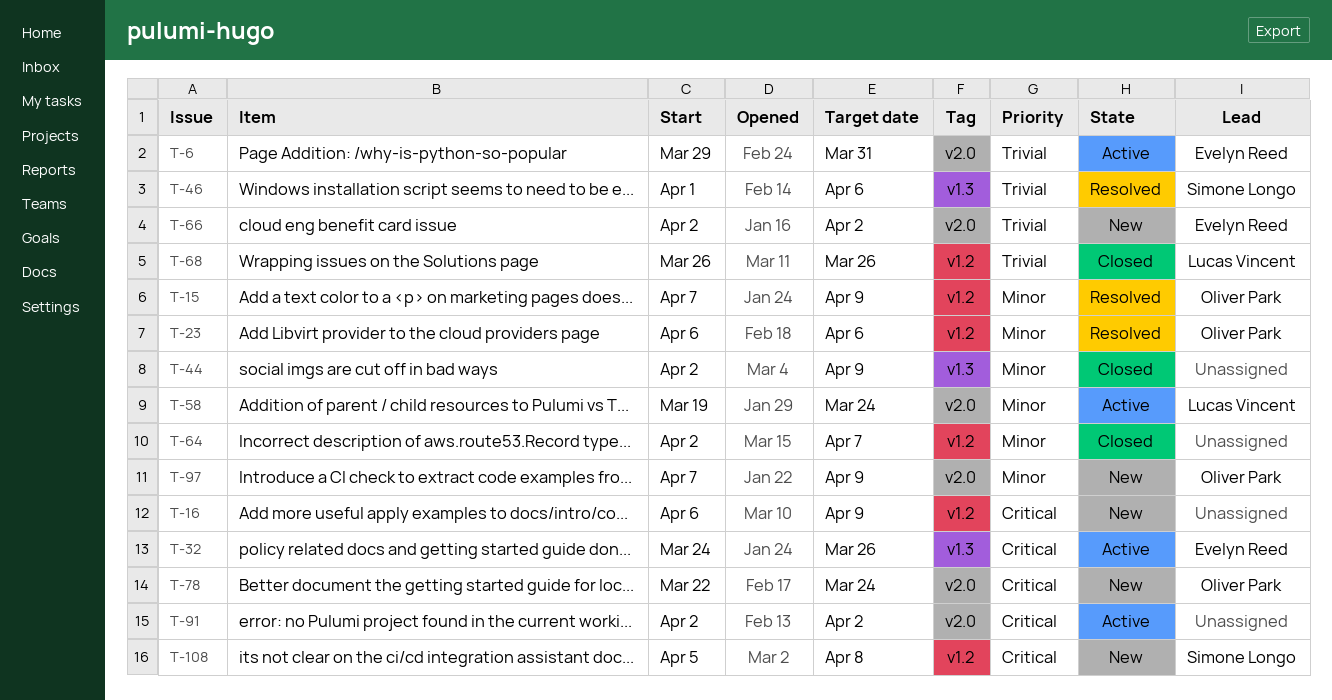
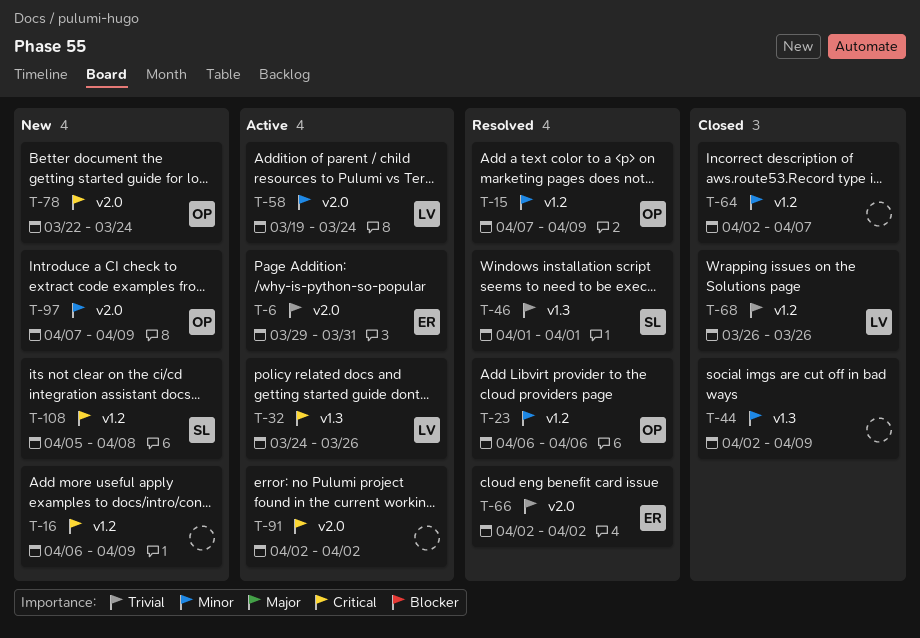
T-32, owner: Evelyn Reed -> Lucas Vincent
T-46, due: Apr 6 -> Apr 1
T-66, status: New -> Resolved

